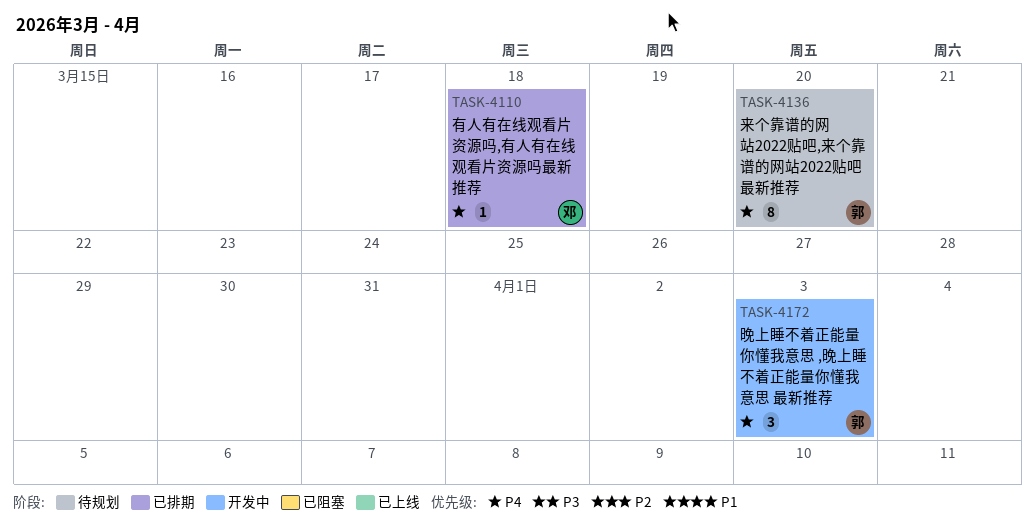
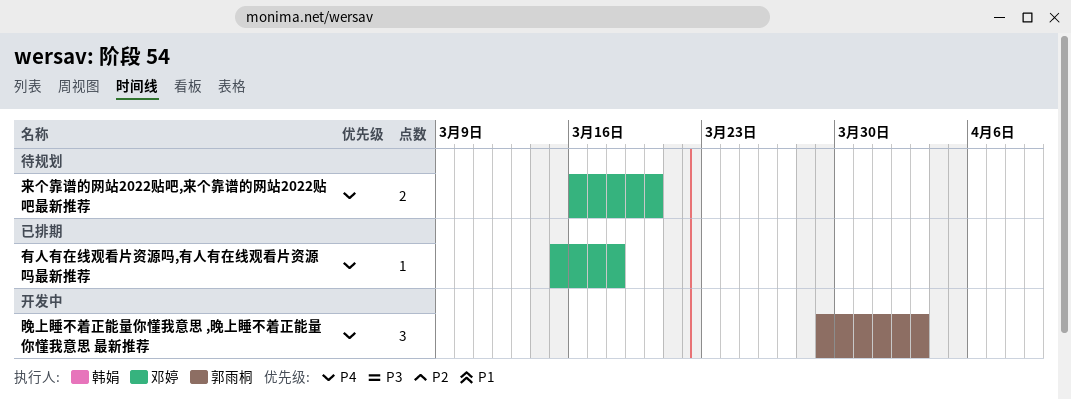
来个靠谱的网站2022贴吧,来个靠谱的网站2022贴吧最新推荐, owner: 郭雨桐 -> 邓婷
来个靠谱的网站2022贴吧,来个靠谱的网站2022贴吧最新推荐, estimate: 8 -> 2

